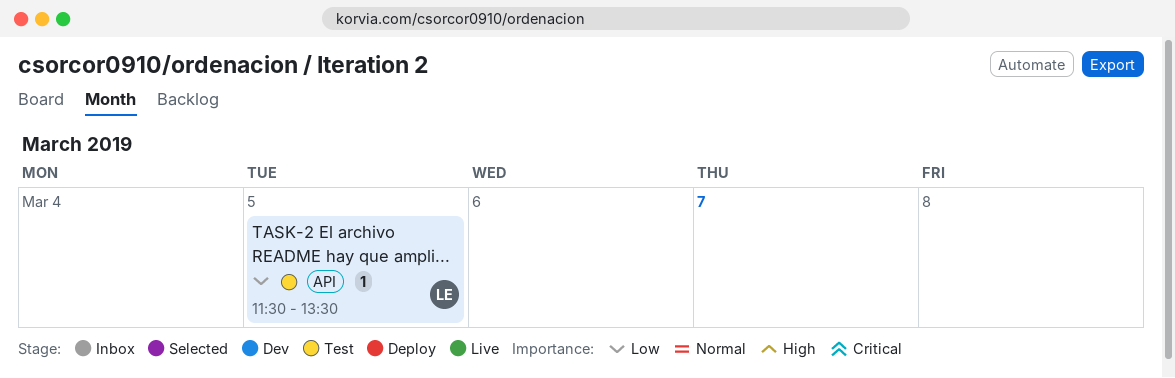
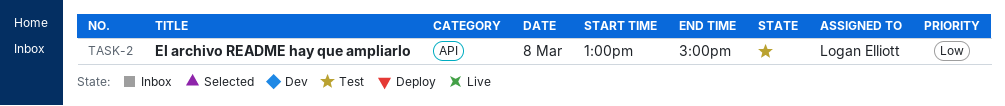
TASK-2, day: Mar 5 -> Mar 8
TASK-2, begins: 11:30 -> 13:00
TASK-2, ends: 13:30 -> 15:00

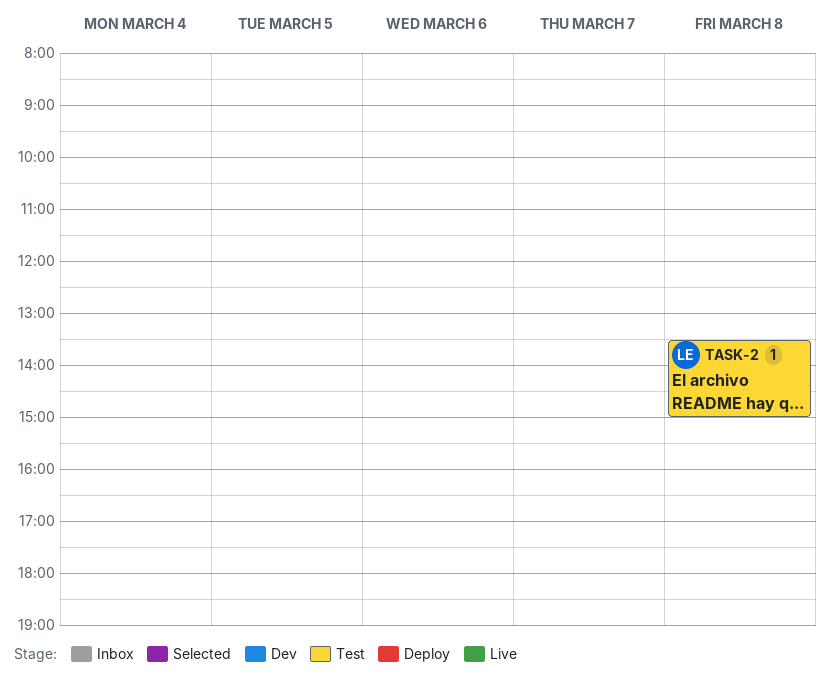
TASK-2, begins: 13:00 -> 13:30

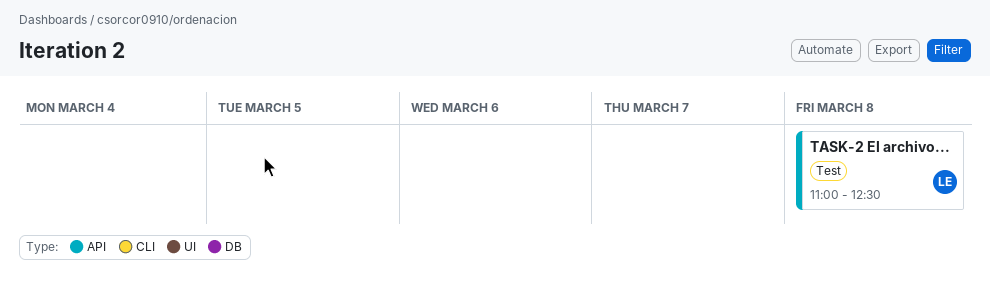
TASK-2, begins: 13:30 -> 11:00
TASK-2, ends: 15:00 -> 12:30

